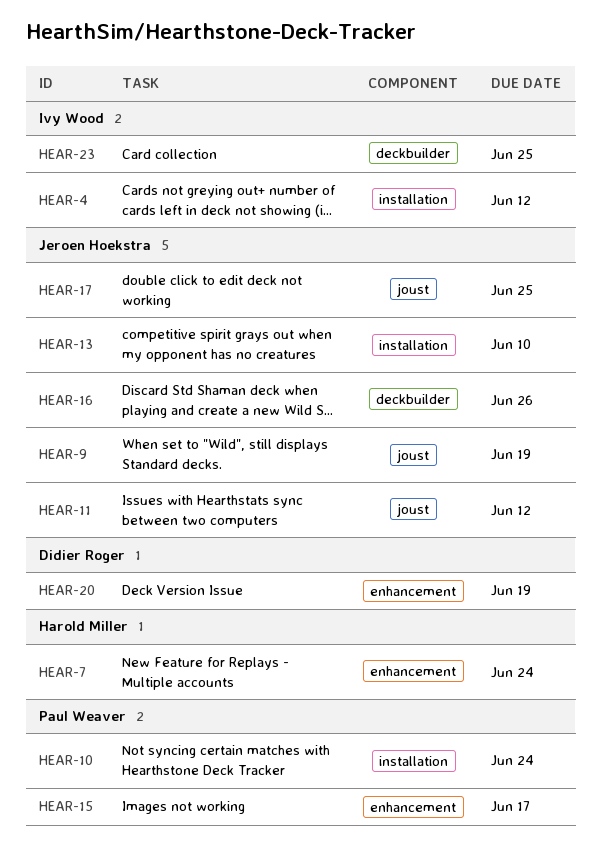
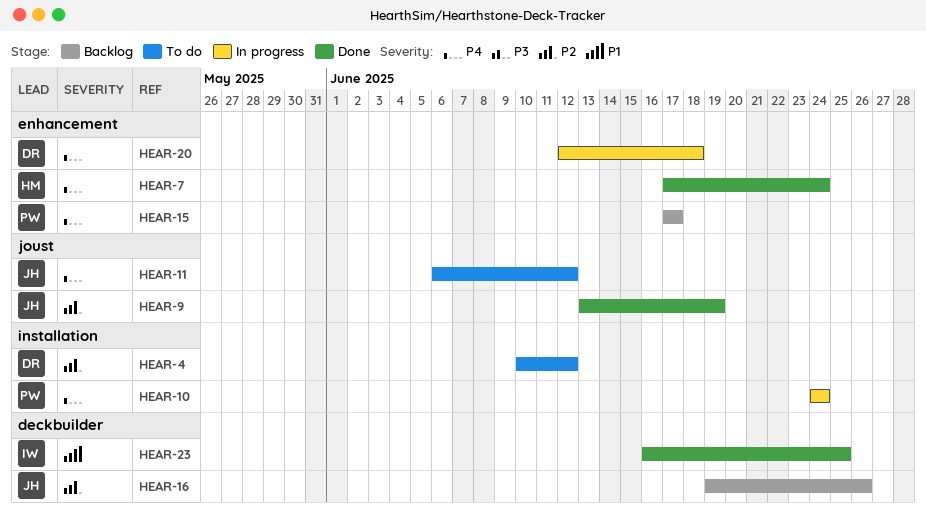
HEAR-4, owner: Ivy Wood -> Didier Roger
HEAR-13: present -> none
HEAR-17: present -> none
HEAR-20, due: Jun 19 -> Jun 18

